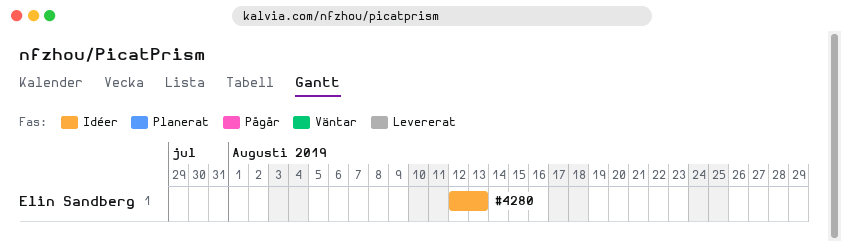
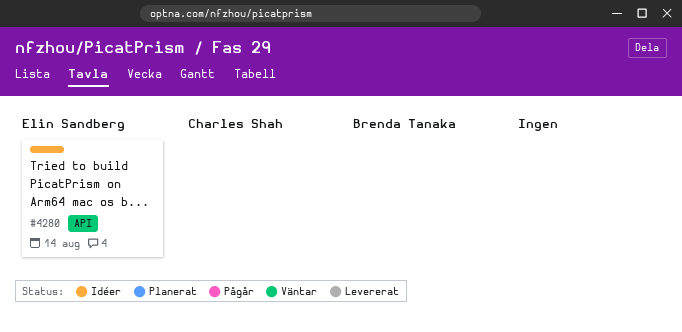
#4280, due: Aug 13 -> Aug 14

